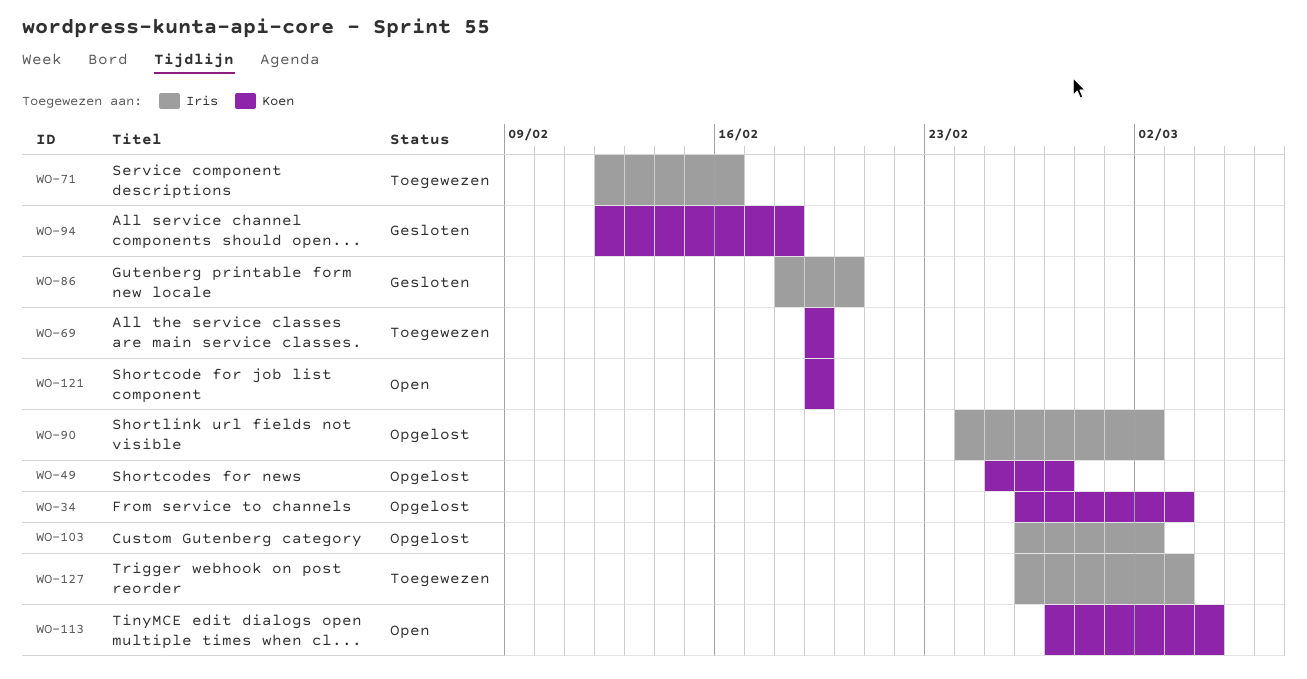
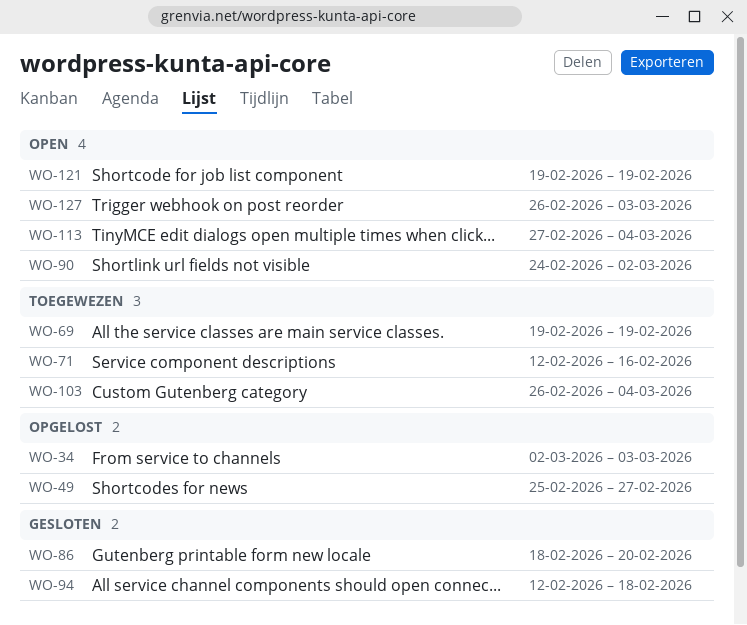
WO-34, start: Feb 26 -> Mar 2
WO-90, status: Opgelost -> Open
WO-103, status: Opgelost -> Toegewezen
WO-103, due: Mar 2 -> Mar 4
WO-127, status: Toegewezen -> Open

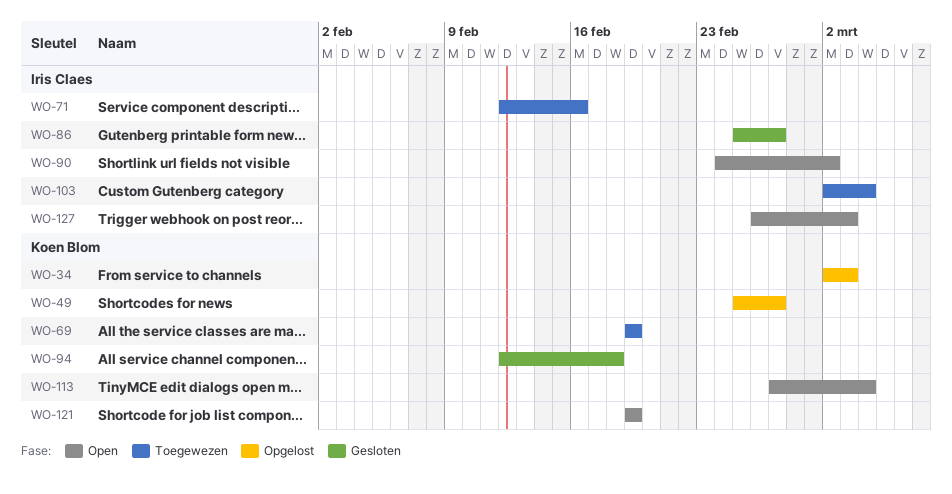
WO-86, start: Feb 18 -> Feb 25
WO-86, due: Feb 20 -> Feb 27
WO-103, start: Feb 26 -> Mar 2

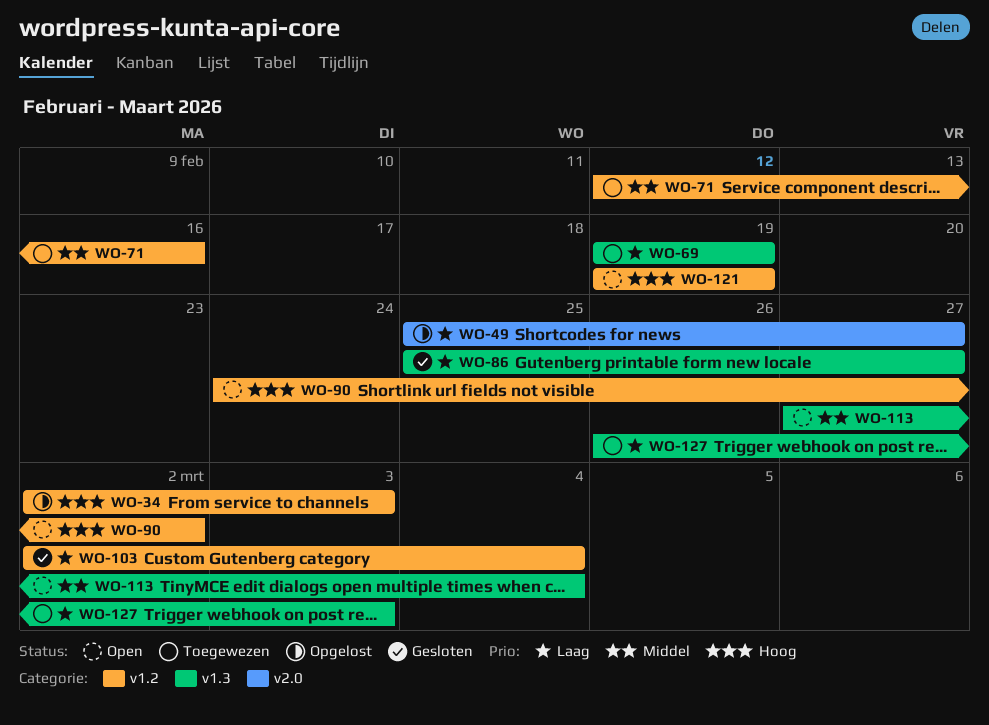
WO-94: present -> none
WO-103, status: Toegewezen -> Gesloten
WO-127, status: Open -> Toegewezen

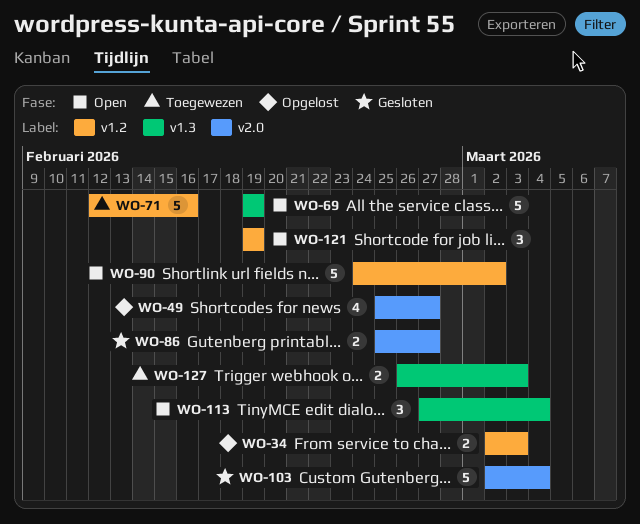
WO-69, status: Toegewezen -> Open
WO-86, label: v1.3 -> v2.0
WO-103, label: v1.2 -> v2.0

